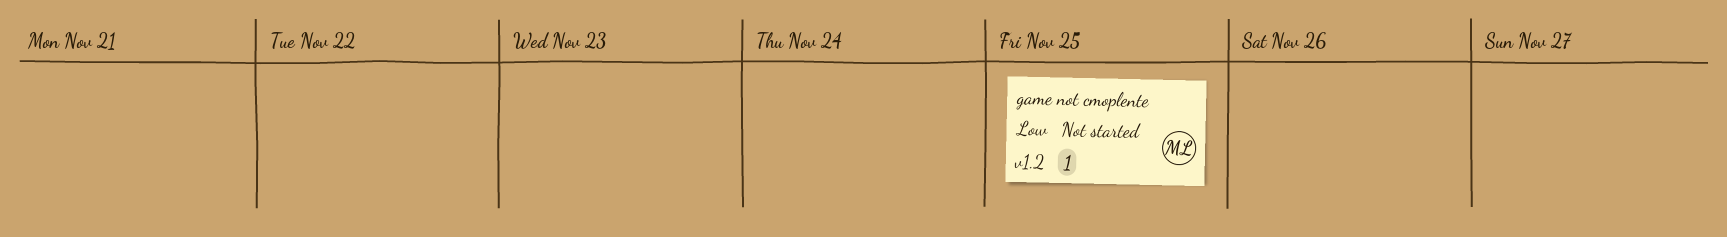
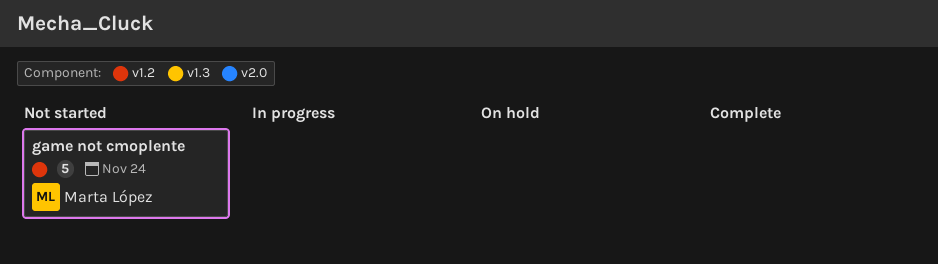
game not cmoplente, estimate: 1 -> 5
game not cmoplente, due: Nov 25 -> Nov 24

